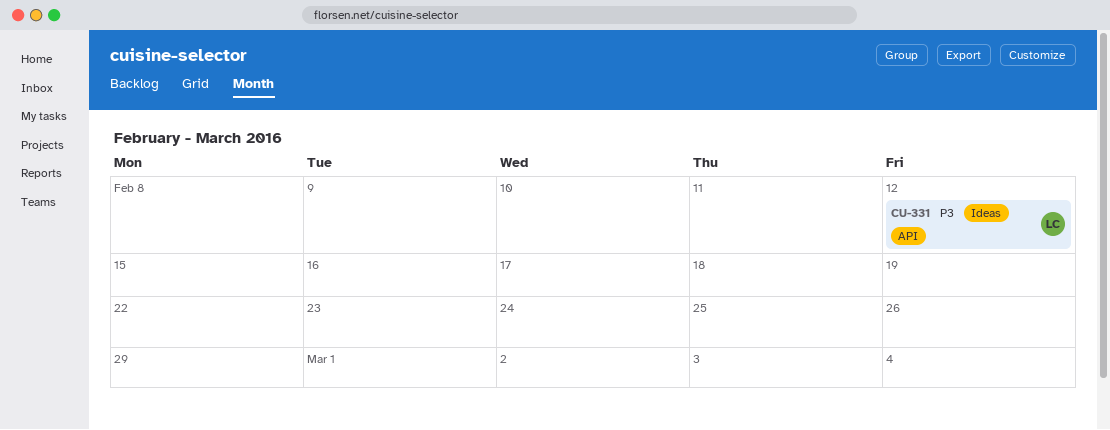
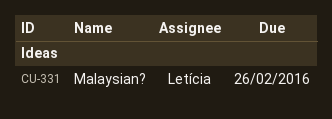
CU-331, due: Feb 12 -> Feb 26

